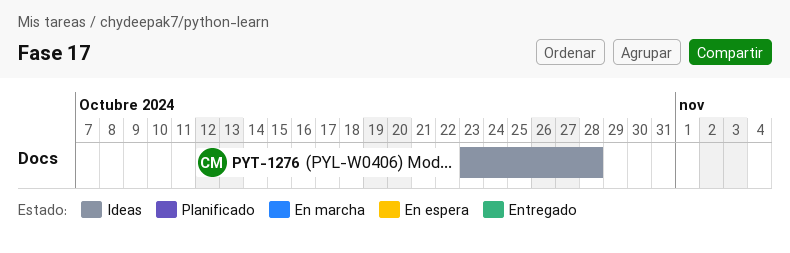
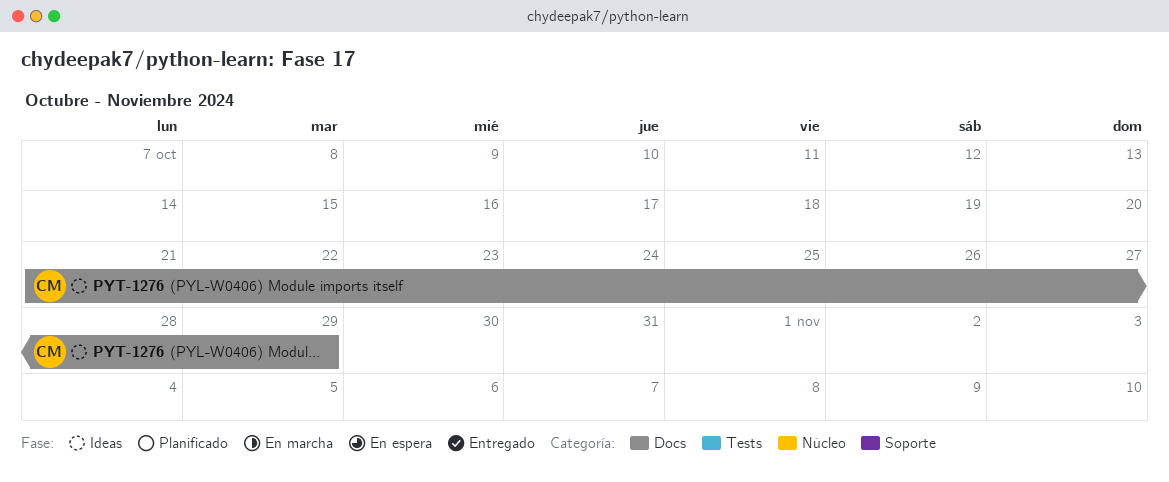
PYT-1276, start: Oct 23 -> Oct 21
PYT-1276, due: Oct 28 -> Oct 29

